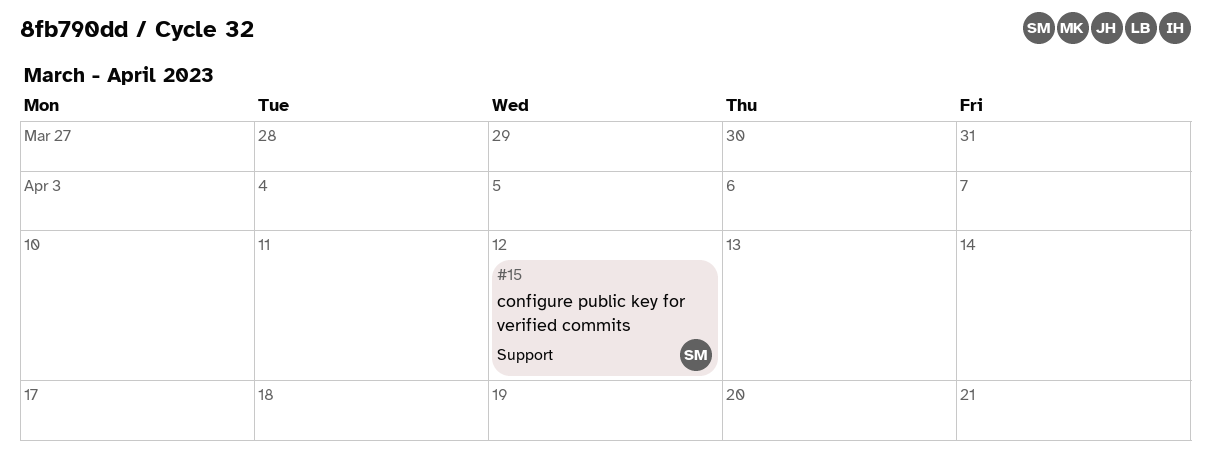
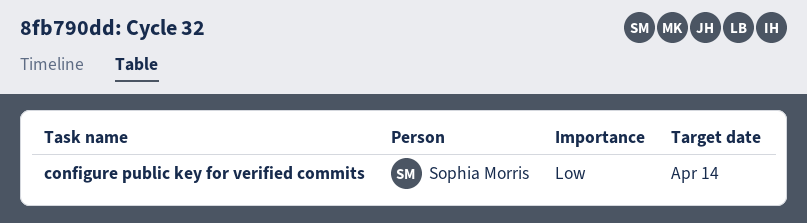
configure public key for verified commits, due: Apr 12 -> Apr 14

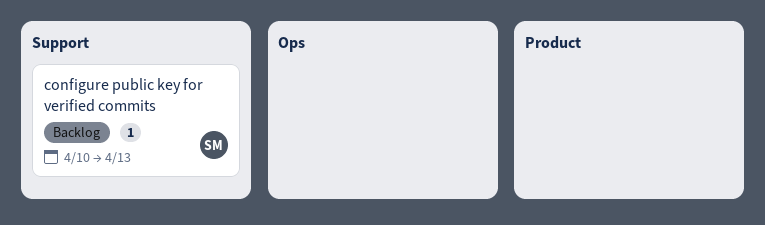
configure public key for verified commits, due: Apr 14 -> Apr 13

